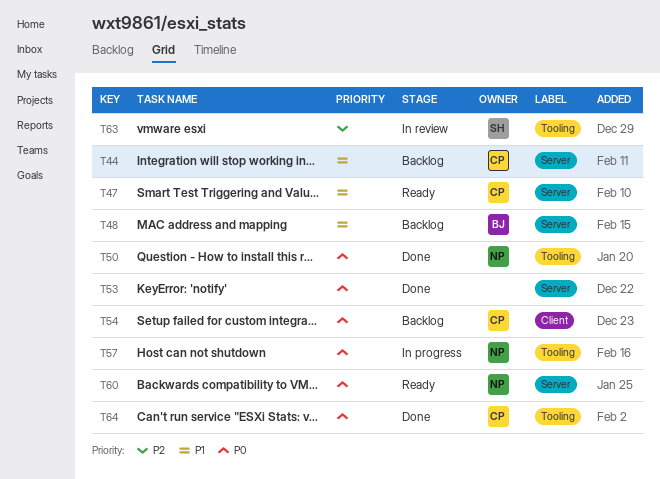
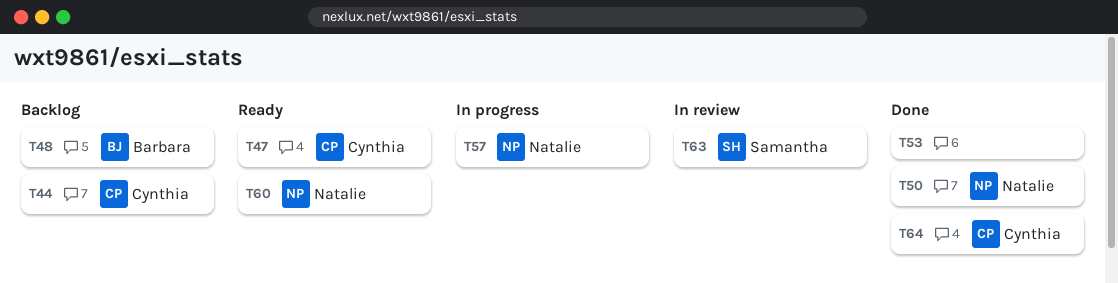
T54: present -> none

